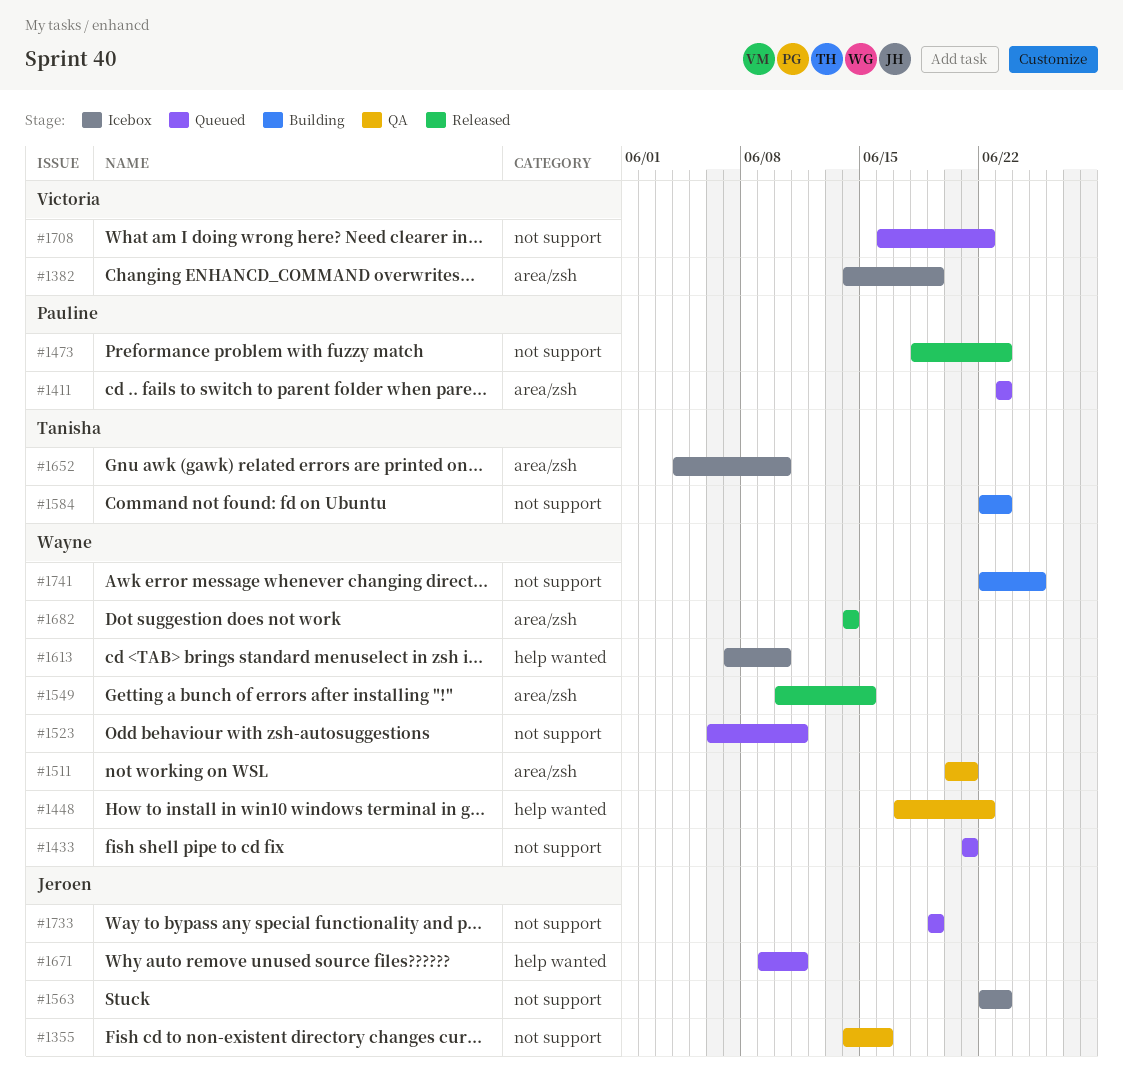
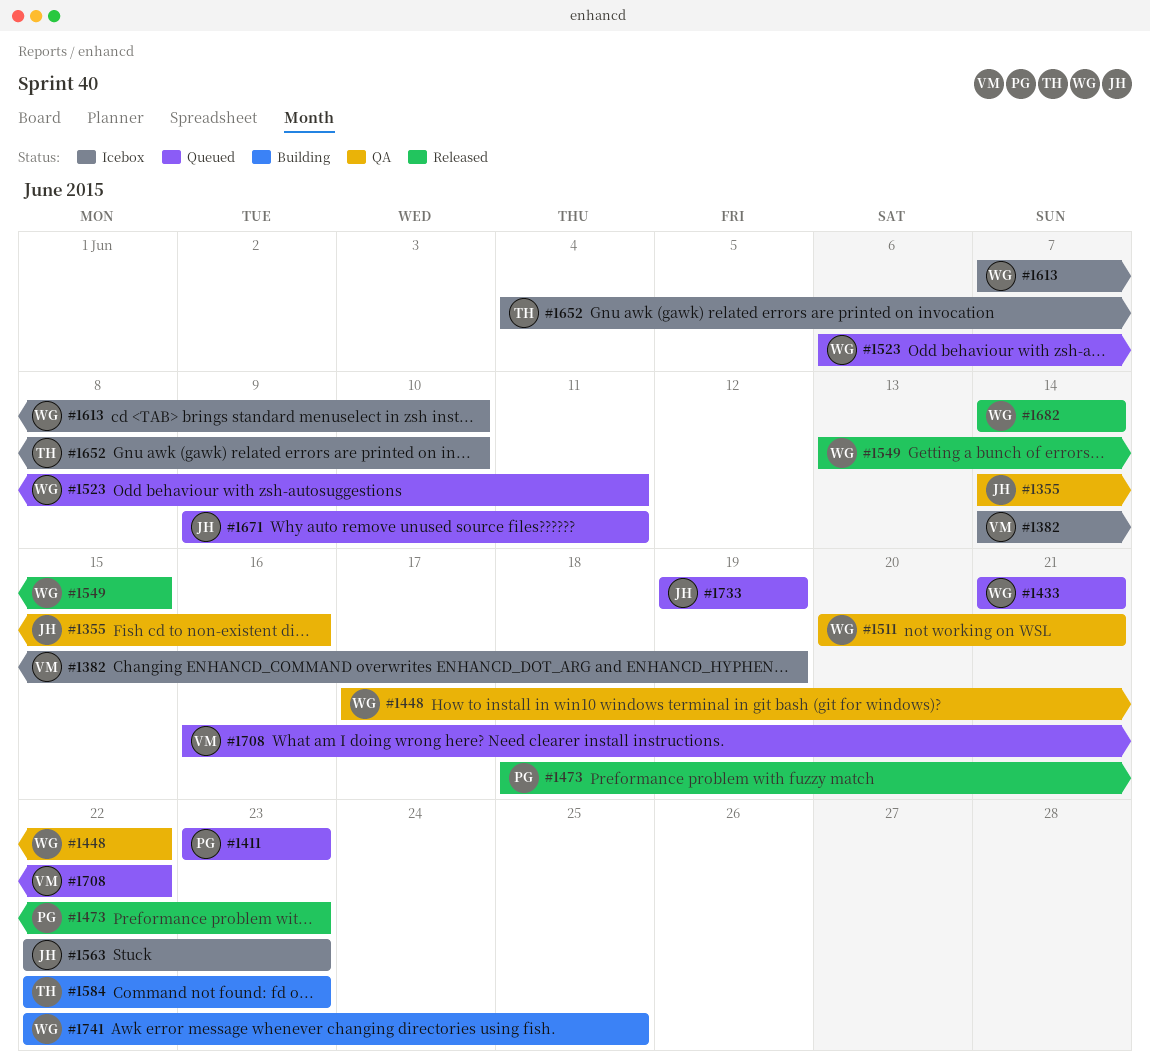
#1549, start: Jun 10 -> Jun 13

